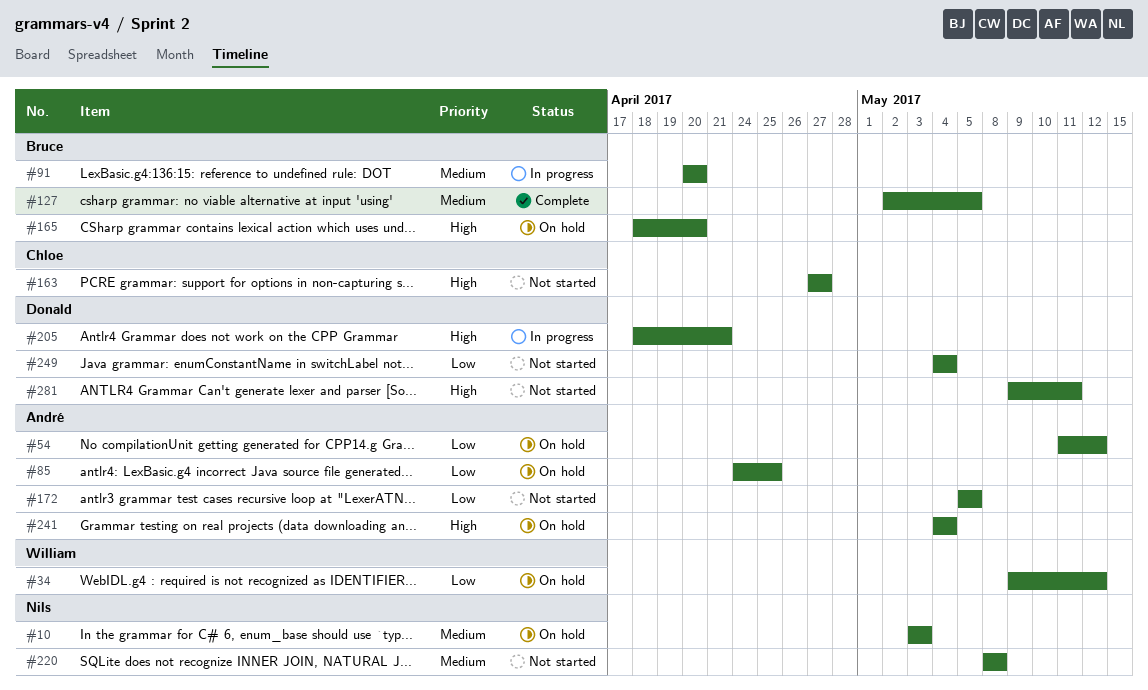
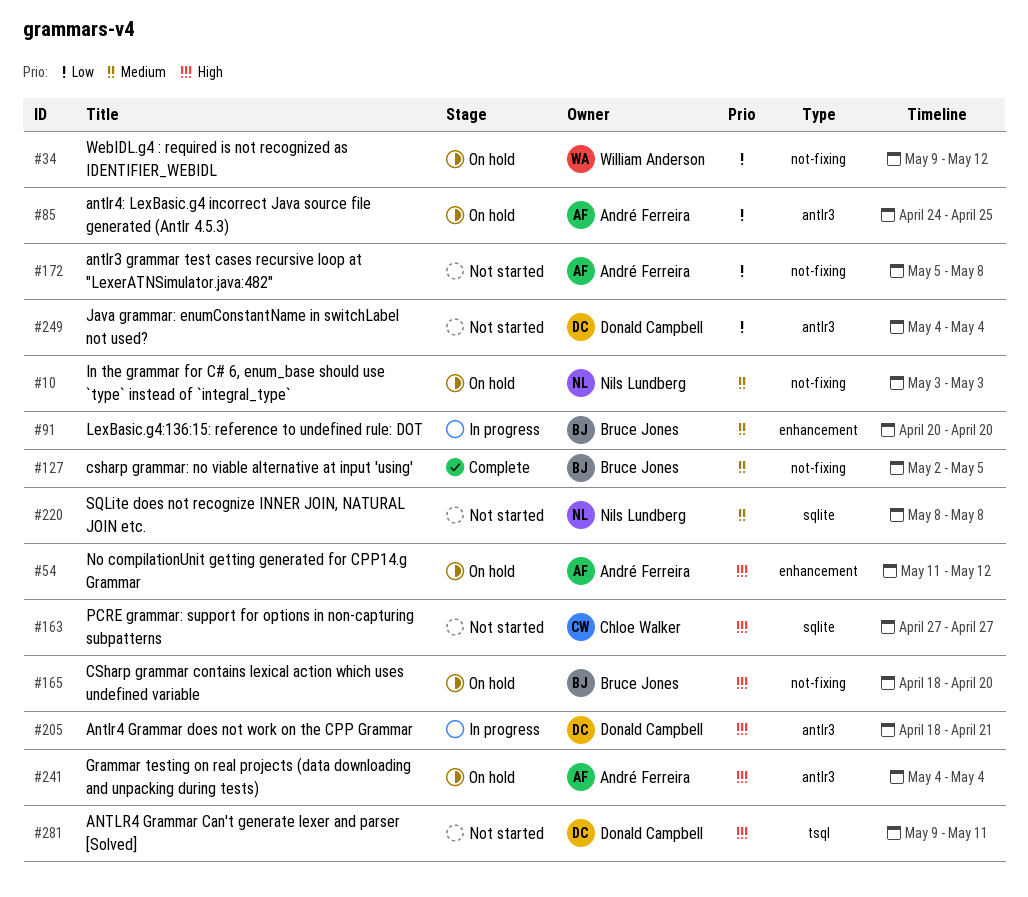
#54, priority: Low -> High
#172, due: May 5 -> May 8

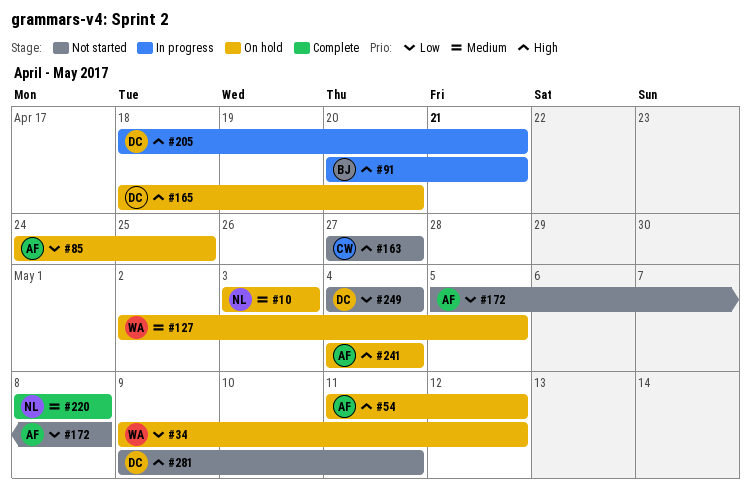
#91, priority: Medium -> High
#91, due: Apr 20 -> Apr 21
#127, status: Complete -> On hold
#127, owner: Bruce Jones -> William Anderson
#165, owner: Bruce Jones -> Donald Campbell
#220, status: Not started -> Complete

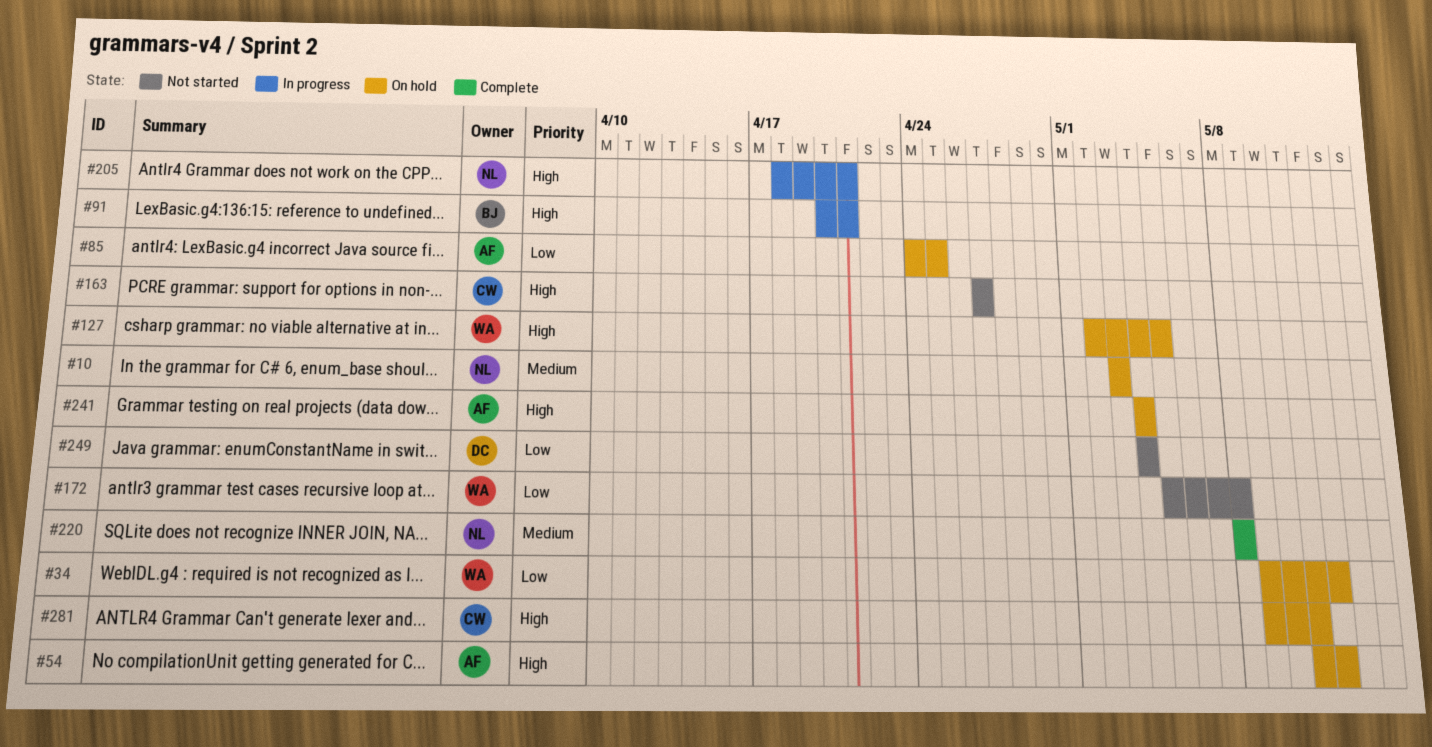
#127, priority: Medium -> High
#165: present -> none
#172, owner: AF -> WA
#205, owner: DC -> NL
#281, status: Not started -> On hold
#281, owner: DC -> CW

